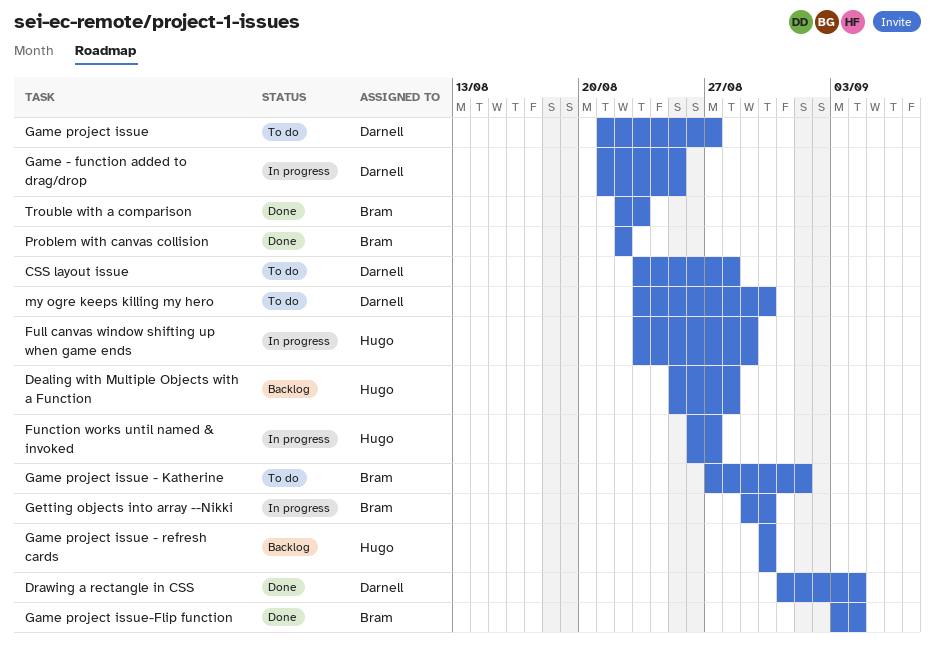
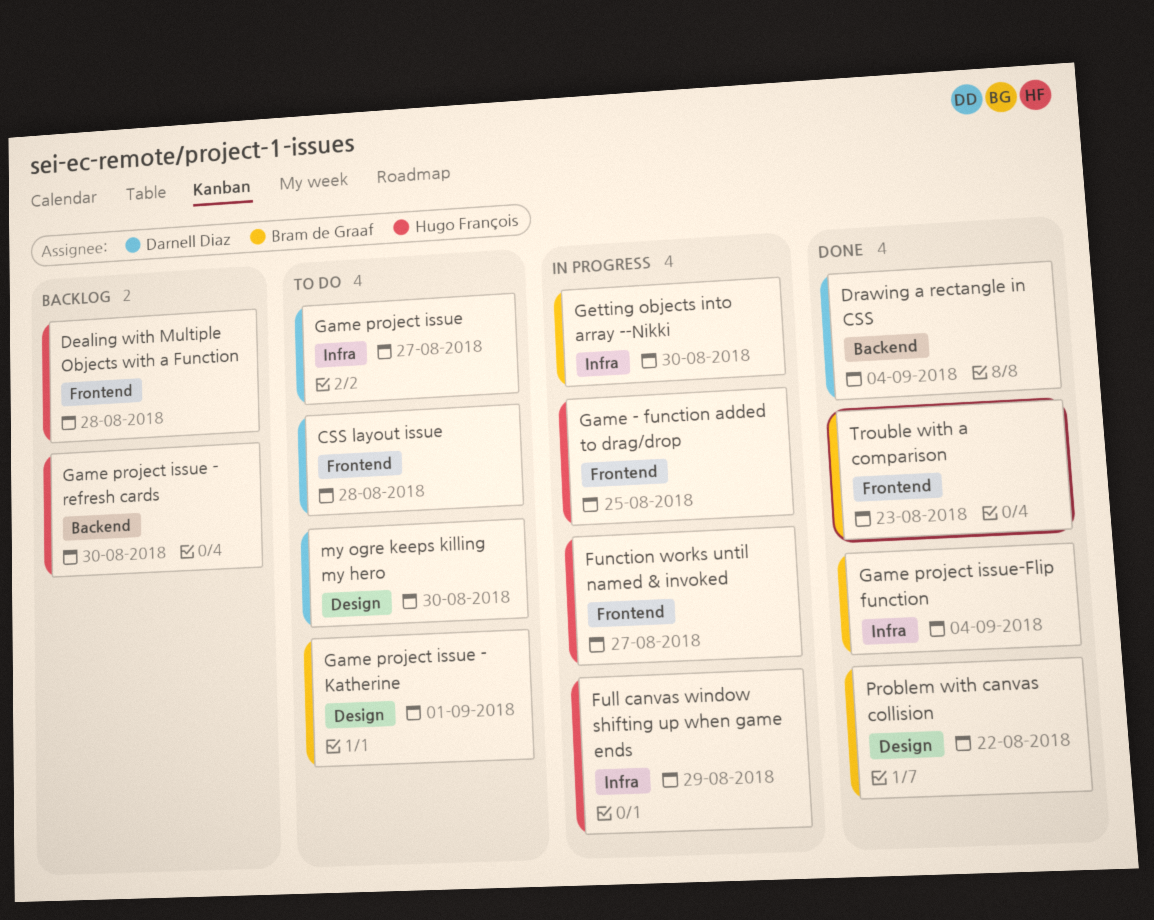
Game - function added to drag/drop, owner: Darnell Diaz -> Hugo François

